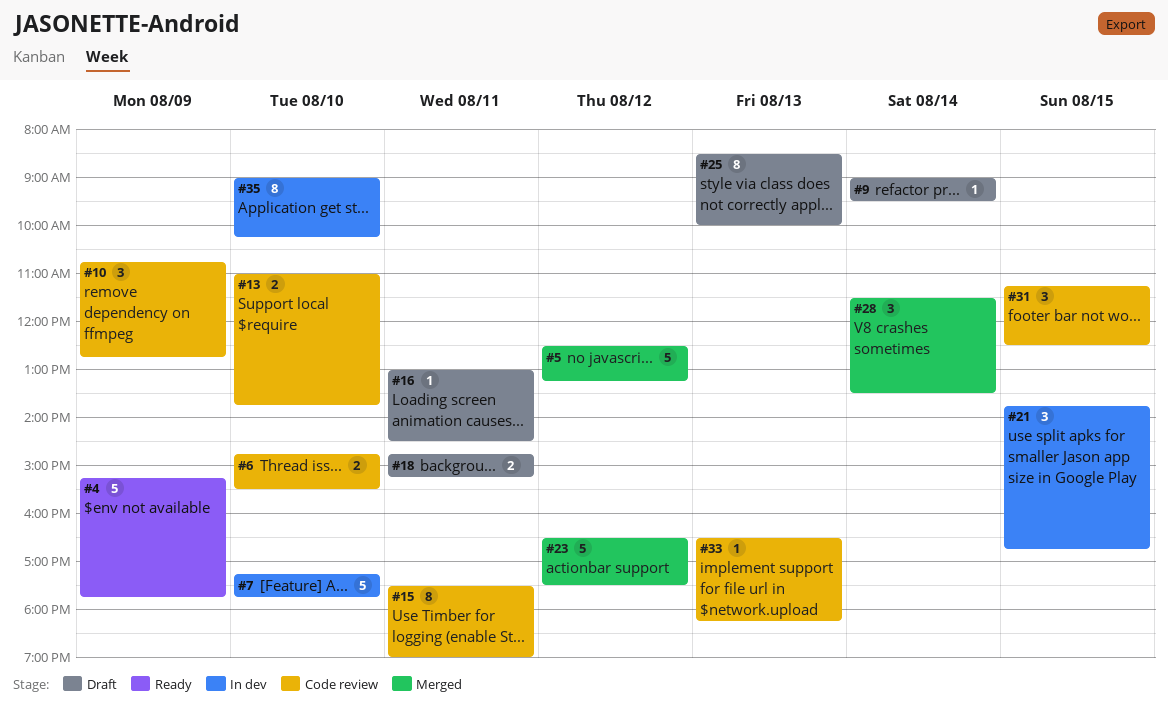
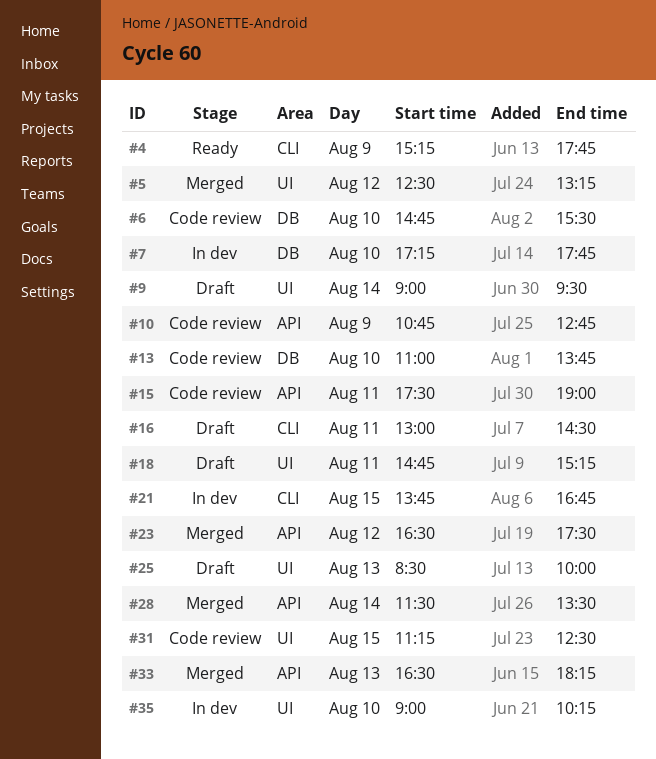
#33, status: Code review -> Merged

